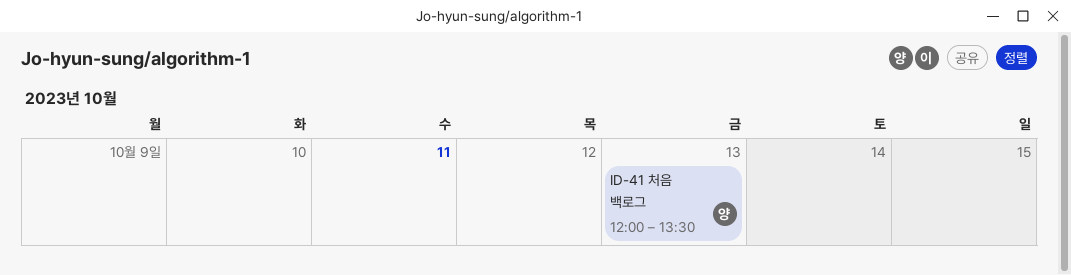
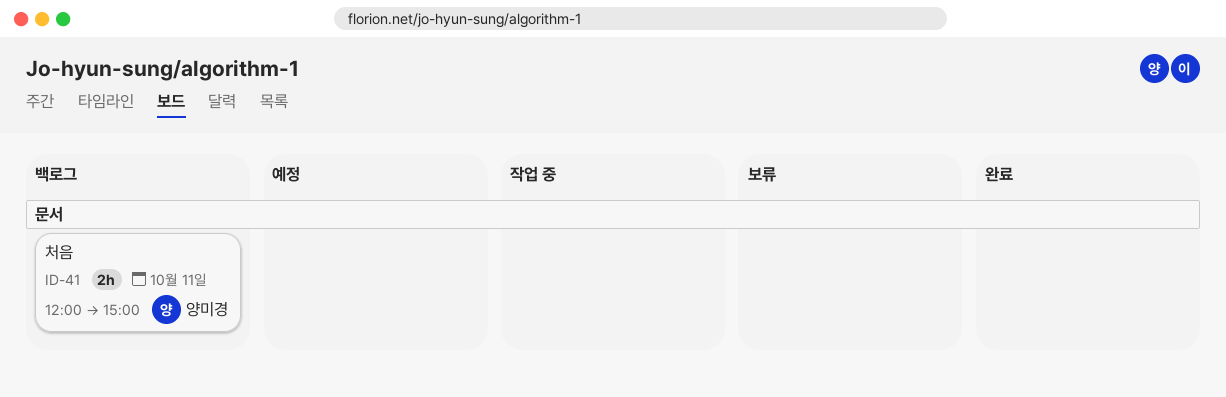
ID-41, day: Oct 13 -> Oct 11
ID-41, ends: 13:30 -> 15:00

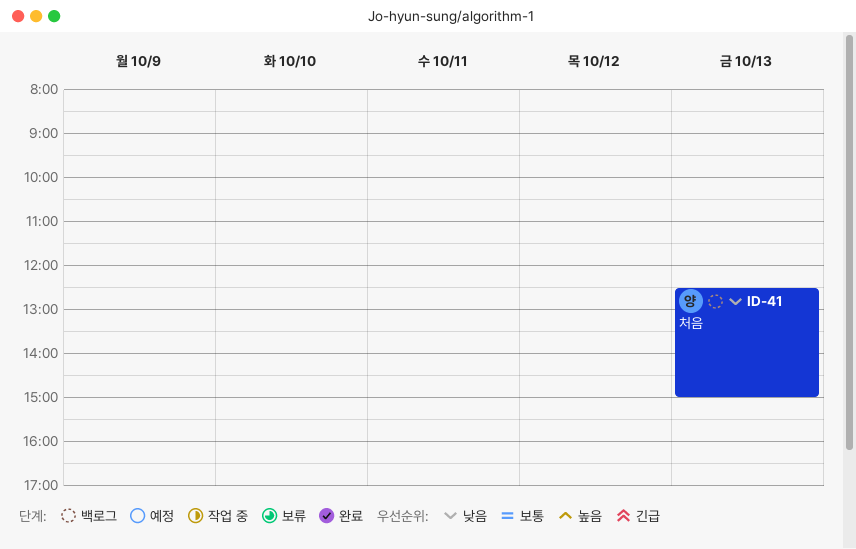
ID-41, day: Oct 11 -> Oct 13
ID-41, begins: 12:00 -> 12:30

